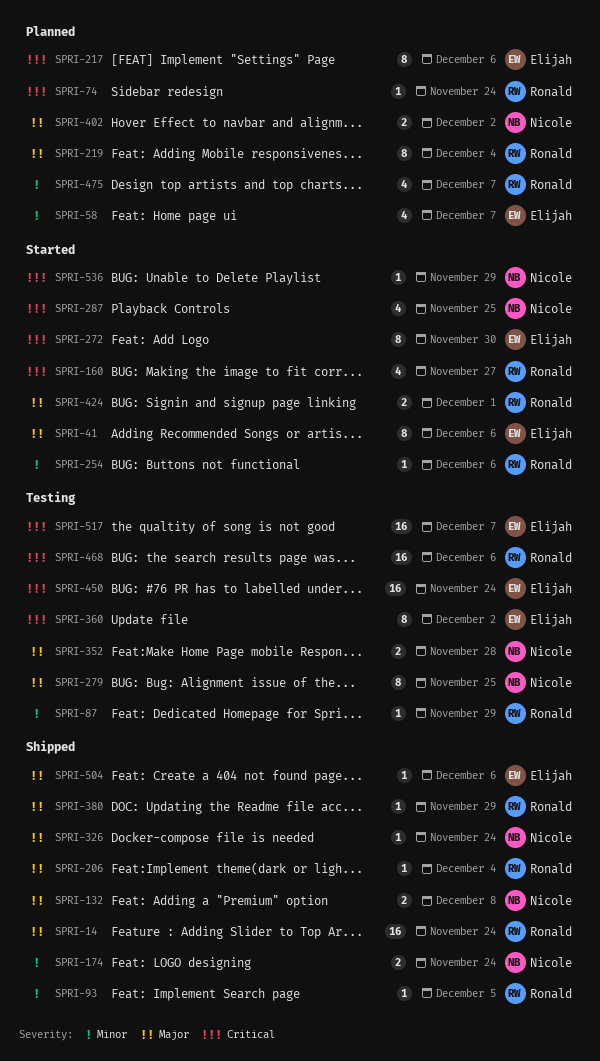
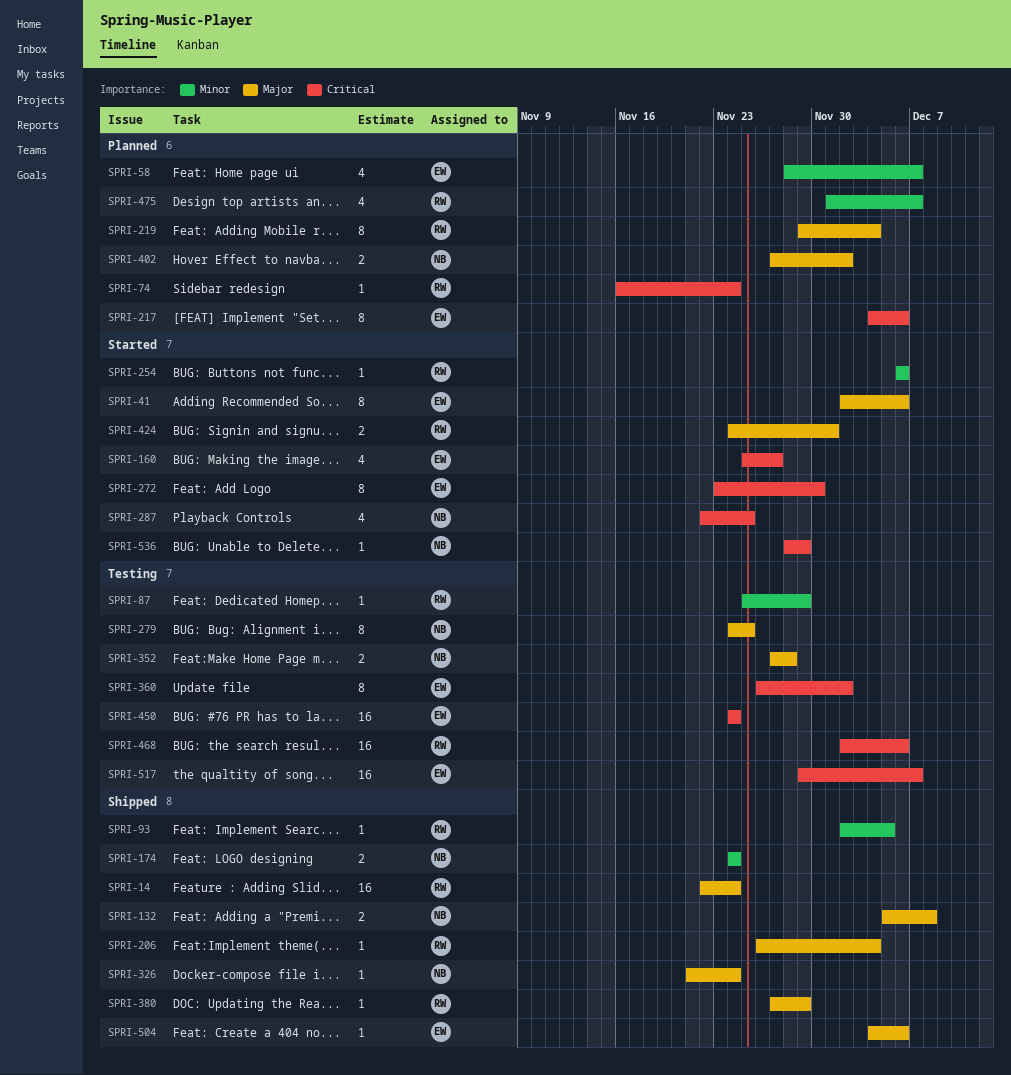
SPRI-160, owner: Ronald -> Elijah

